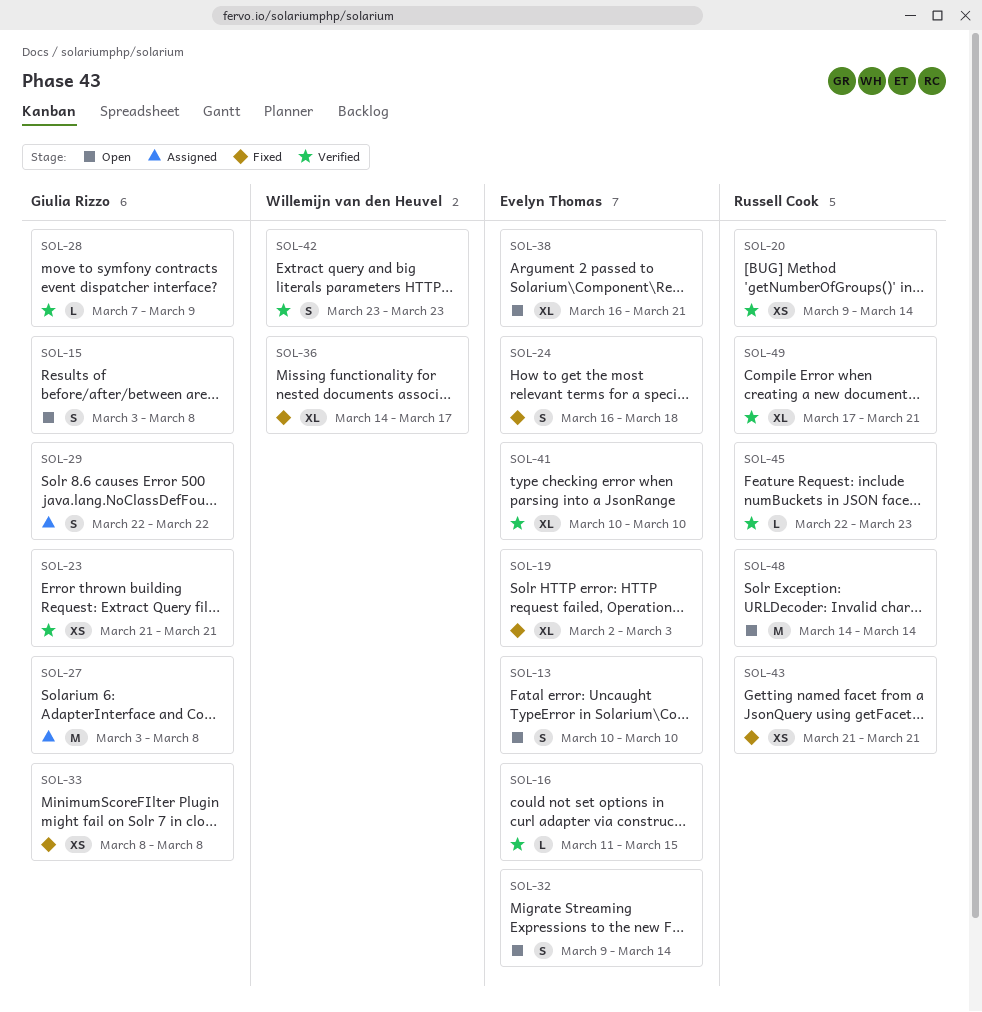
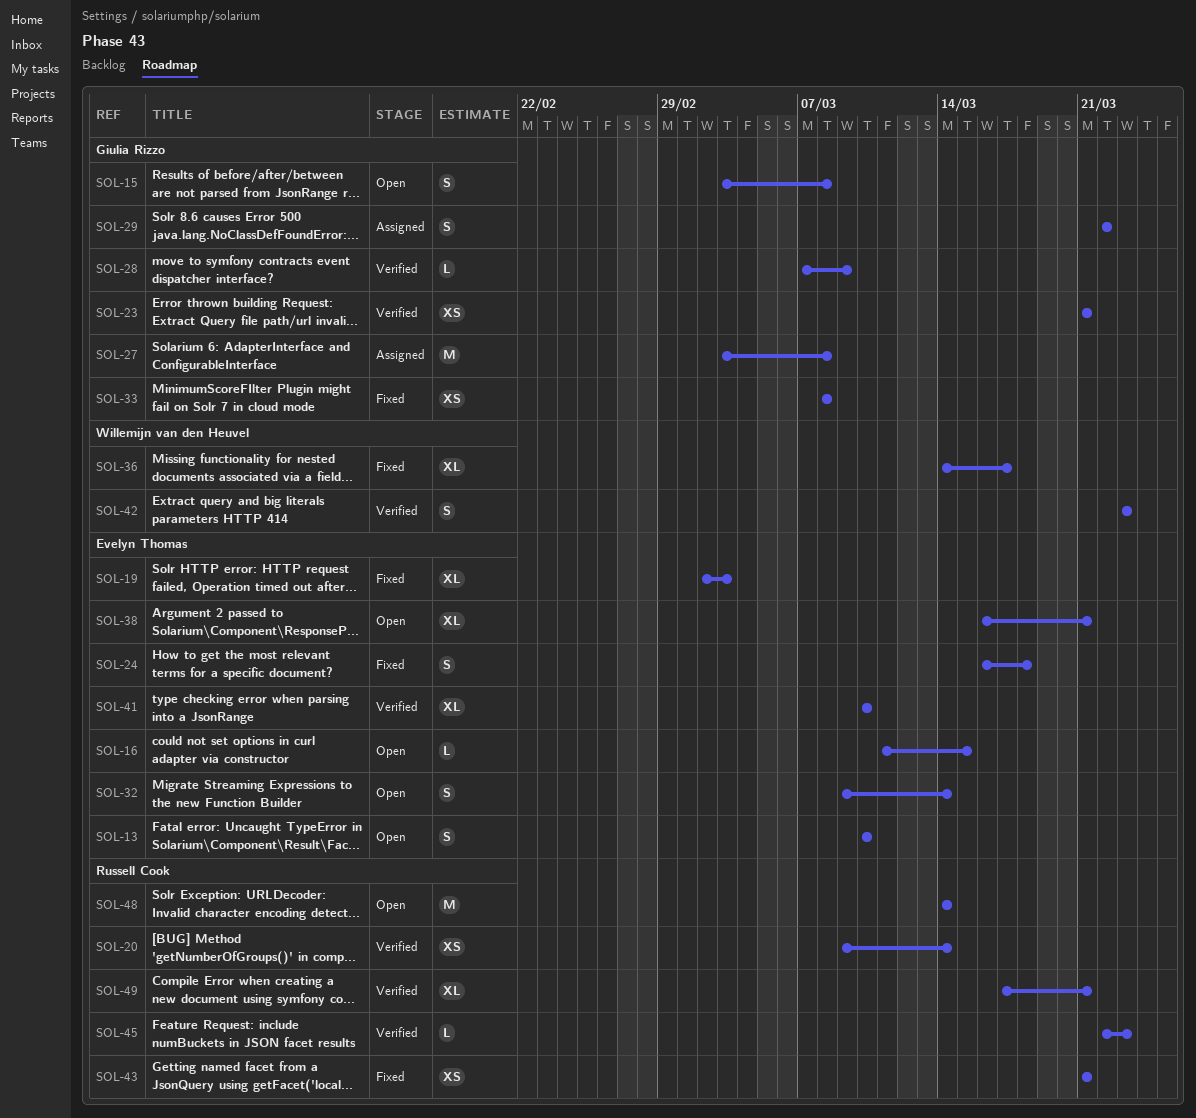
SOL-16, status: Verified -> Open

